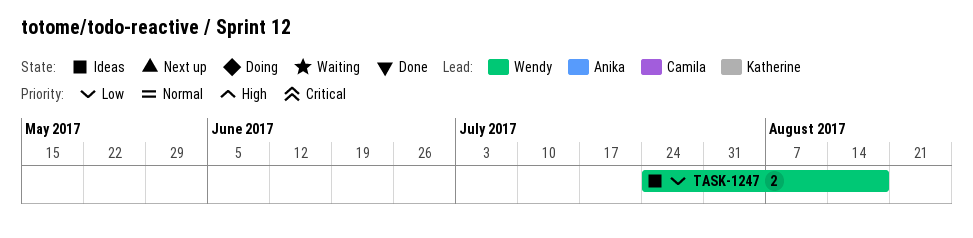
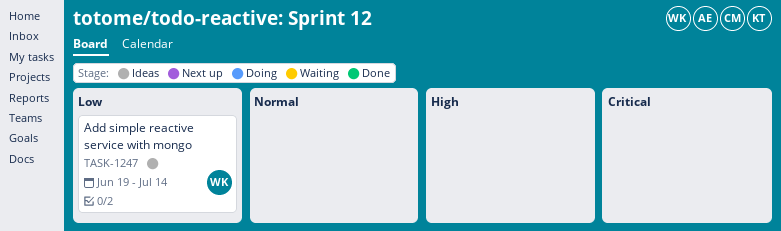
TASK-1247, start: Jul 24 -> Jun 19
TASK-1247, due: Aug 18 -> Jul 14

